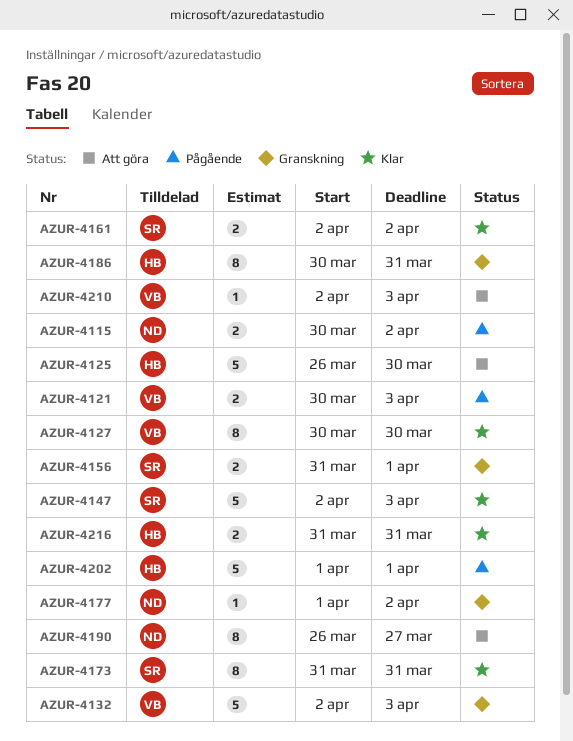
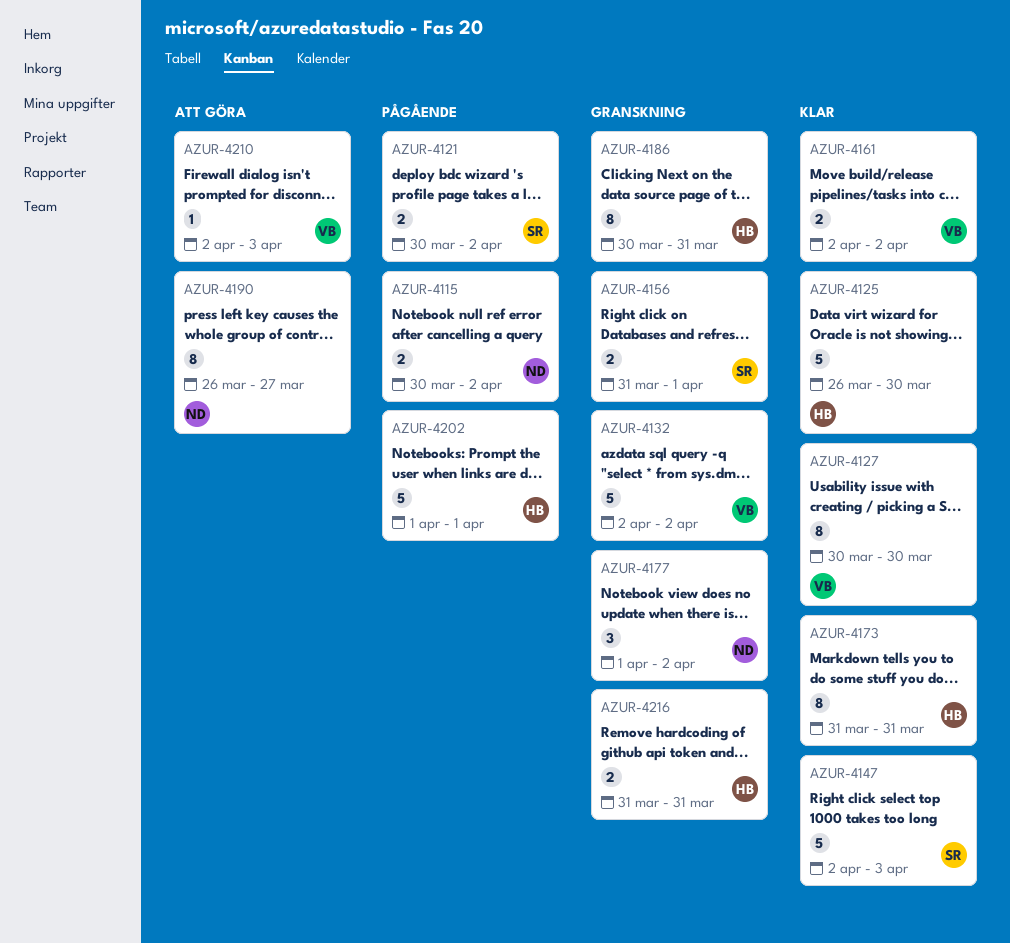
AZUR-4121, owner: VB -> SR
AZUR-4121, due: Apr 3 -> Apr 2
AZUR-4125, status: Att göra -> Klar
AZUR-4132, due: Apr 3 -> Apr 2
AZUR-4161, owner: SR -> VB
AZUR-4173, owner: SR -> HB
AZUR-4177, estimate: 1 -> 3
AZUR-4216, status: Klar -> Granskning

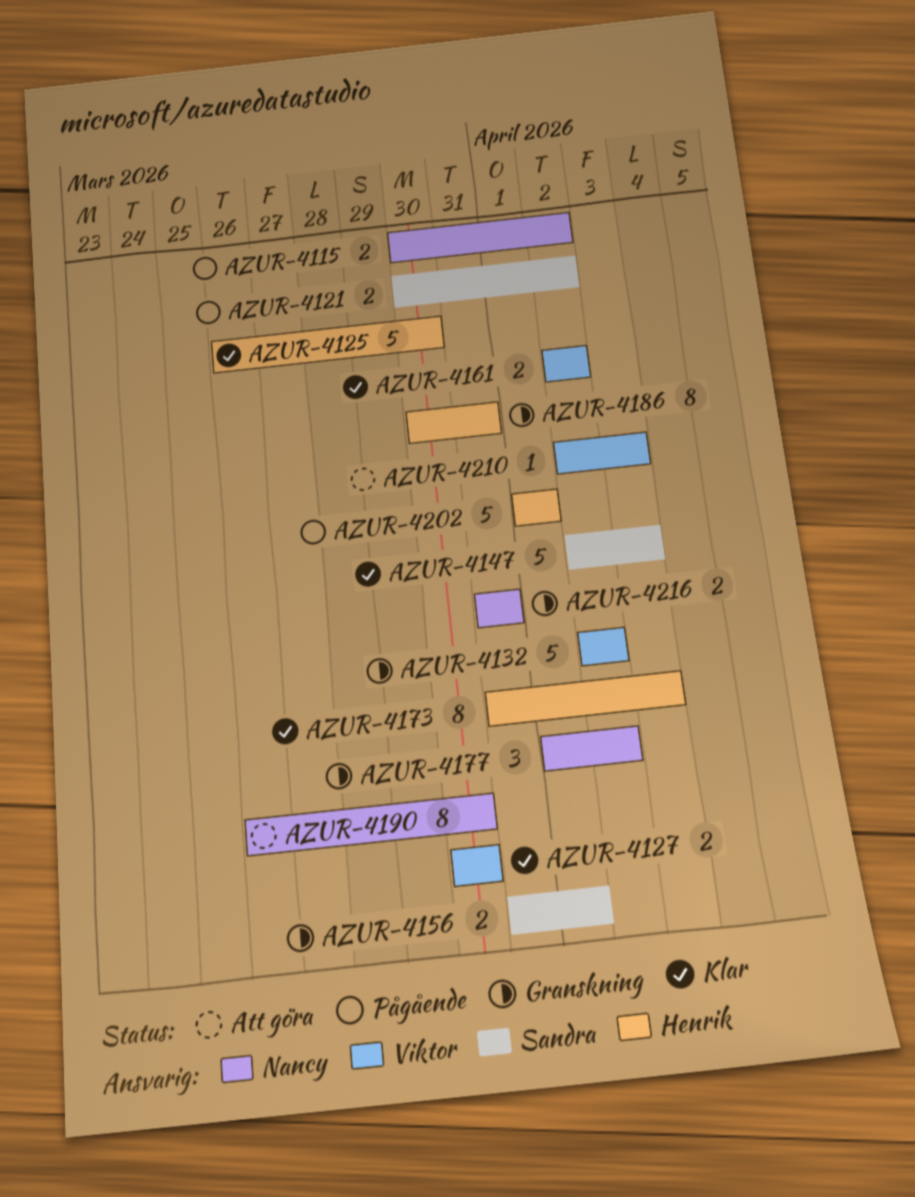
AZUR-4127, estimate: 8 -> 2
AZUR-4173, due: Mar 31 -> Apr 3
AZUR-4190, due: Mar 27 -> Mar 30
AZUR-4216, owner: Henrik -> Nancy

